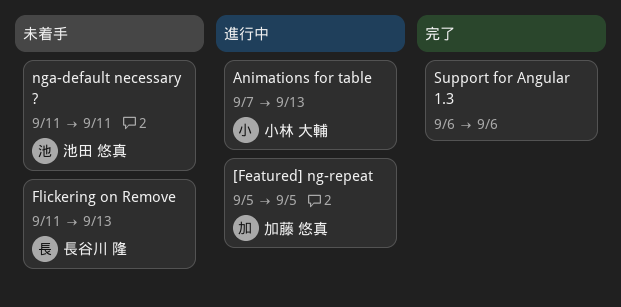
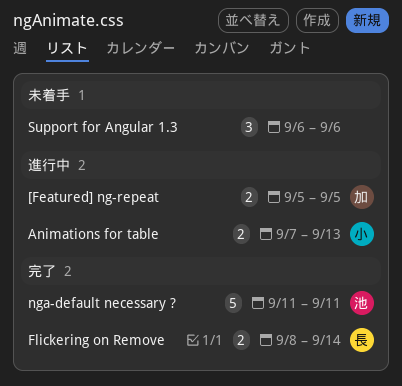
Flickering on Remove, status: 未着手 -> 完了
Flickering on Remove, start: Sep 11 -> Sep 8
Flickering on Remove, due: Sep 13 -> Sep 14
nga-default necessary ?, status: 未着手 -> 完了
Support for Angular 1.3, status: 完了 -> 未着手

